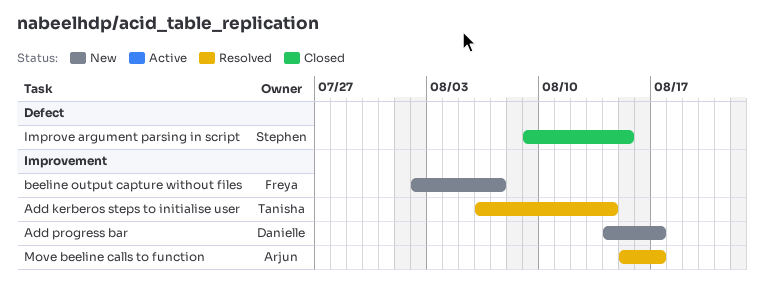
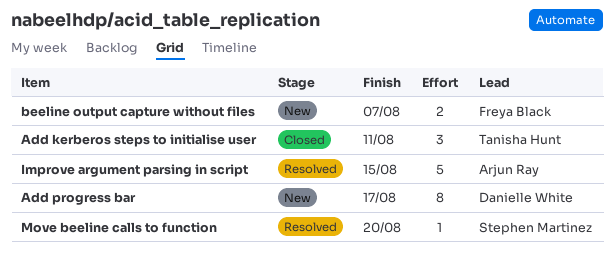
Add kerberos steps to initialise user, status: Resolved -> Closed
Add kerberos steps to initialise user, due: Aug 14 -> Aug 11
Improve argument parsing in script, status: Closed -> Resolved
Improve argument parsing in script, owner: Stephen Martinez -> Arjun Ray
Move beeline calls to function, owner: Arjun Ray -> Stephen Martinez
Move beeline calls to function, due: Aug 17 -> Aug 20

